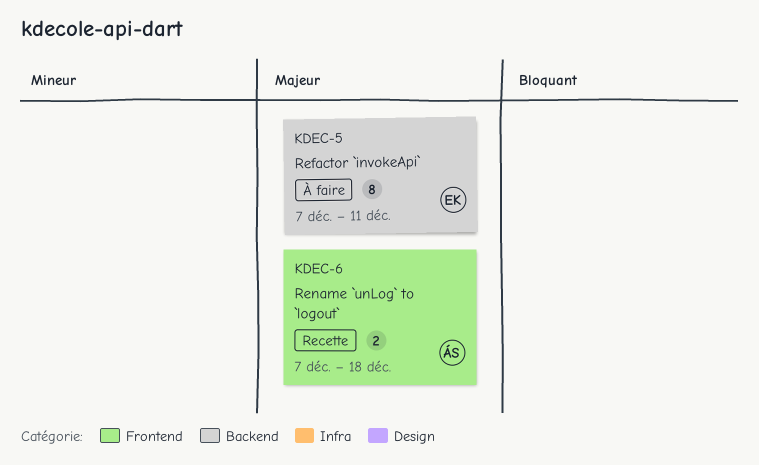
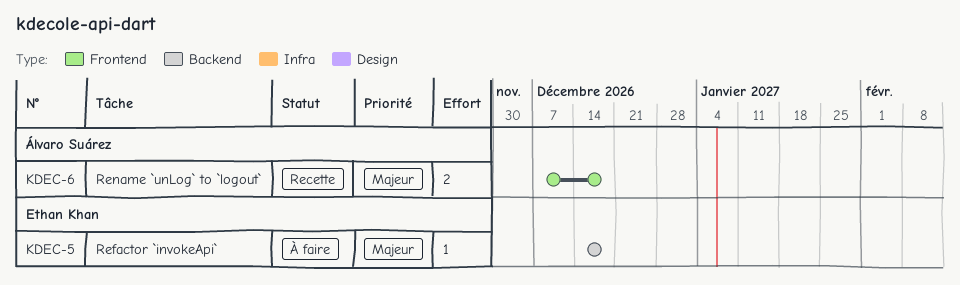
KDEC-5, estimate: 8 -> 1
KDEC-5, start: Dec 7 -> Dec 14
KDEC-5, due: Dec 11 -> Dec 18

